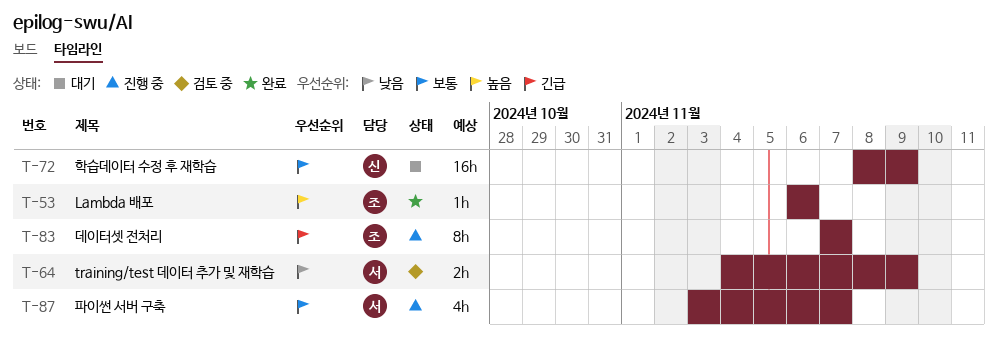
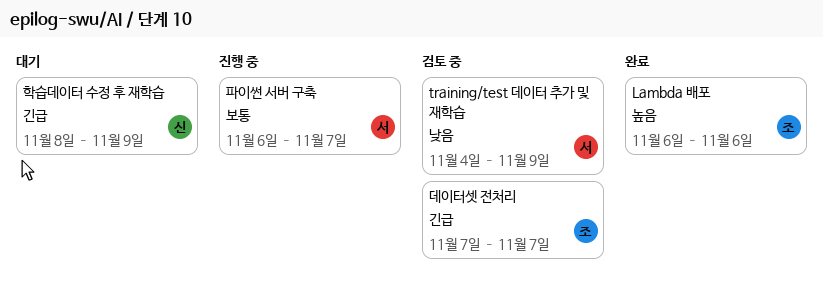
데이터셋 전처리, status: 진행 중 -> 검토 중
파이썬 서버 구축, start: Nov 3 -> Nov 6
학습데이터 수정 후 재학습, priority: 보통 -> 긴급

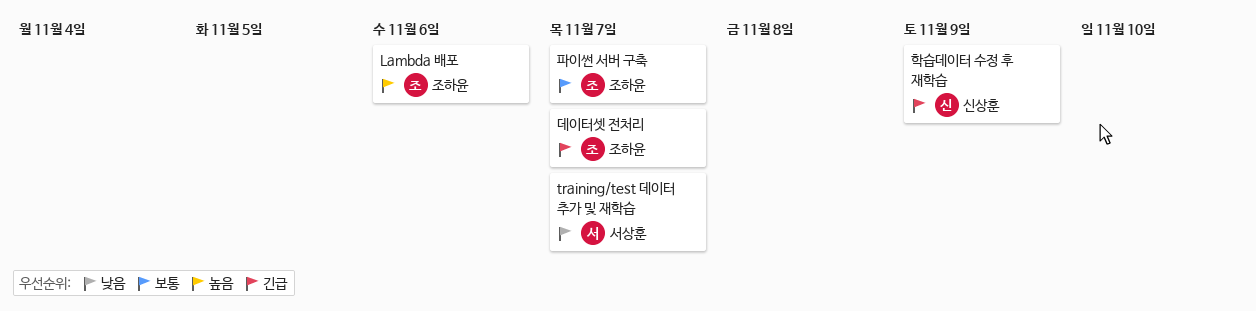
training/test 데이터 추가 및 재학습, due: Nov 9 -> Nov 7
파이썬 서버 구축, owner: 서상훈 -> 조하윤

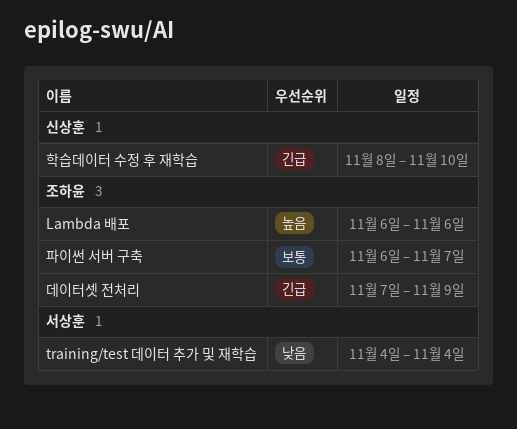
training/test 데이터 추가 및 재학습, due: Nov 7 -> Nov 4
데이터셋 전처리, due: Nov 7 -> Nov 9
학습데이터 수정 후 재학습, due: Nov 9 -> Nov 10

